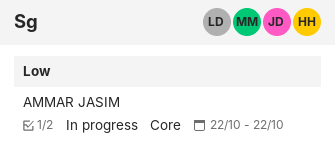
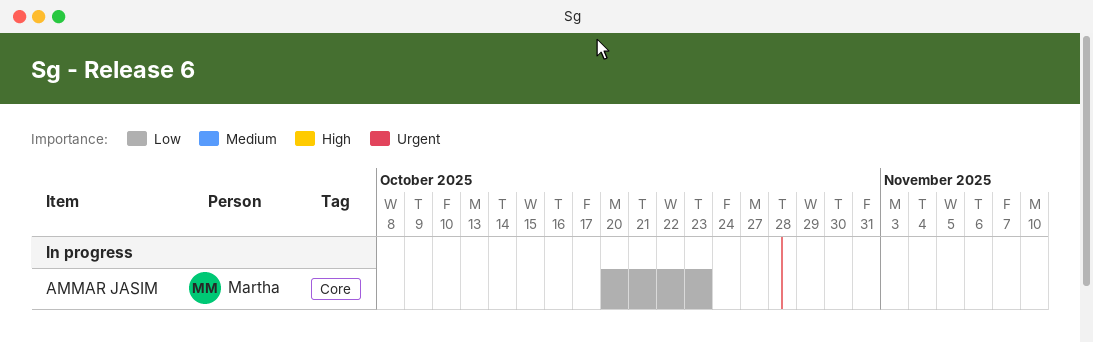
AMMAR JASIM, start: Oct 22 -> Oct 20
AMMAR JASIM, due: Oct 22 -> Oct 23

